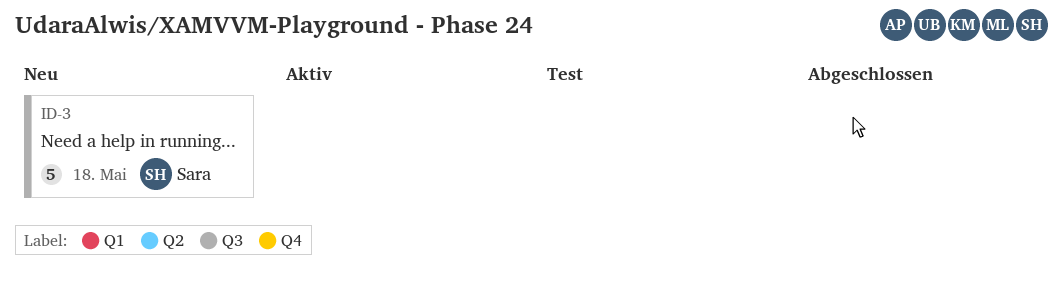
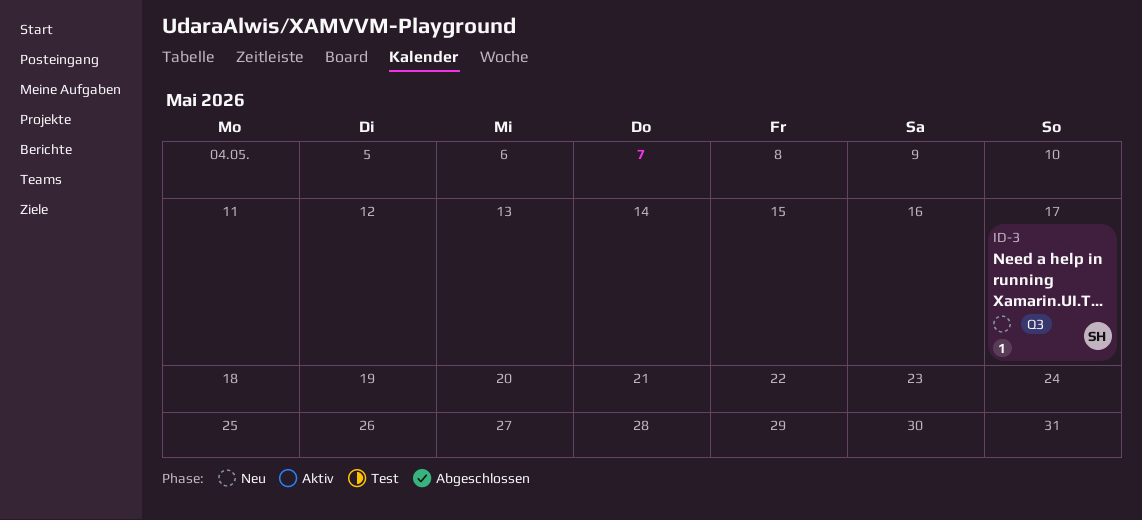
ID-3, estimate: 5 -> 1
ID-3, due: May 18 -> May 17

